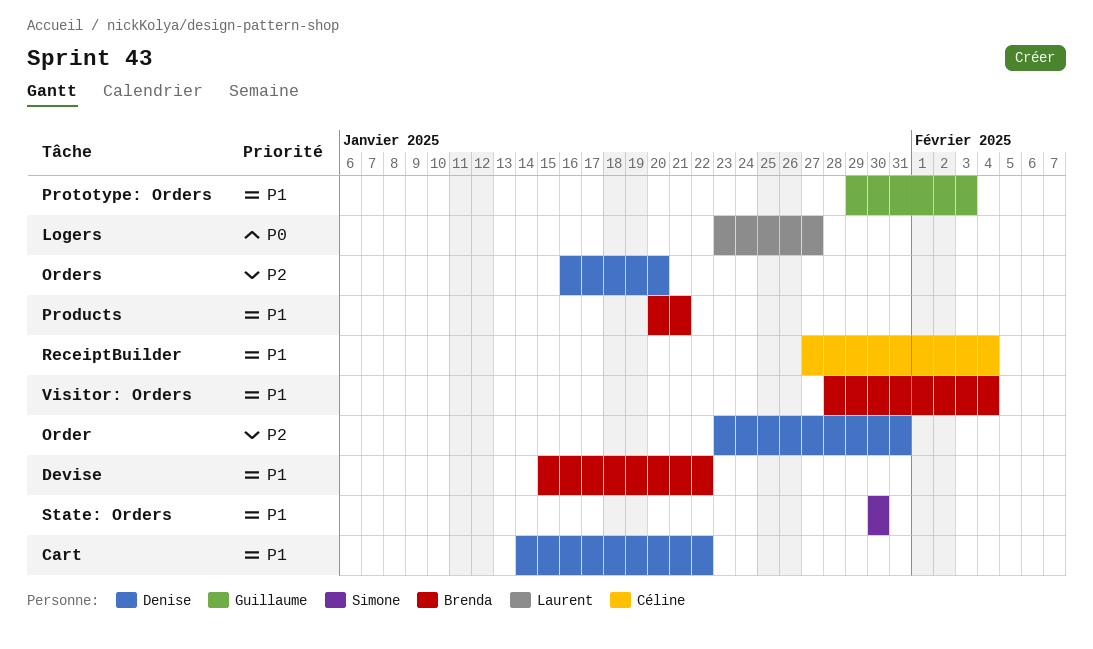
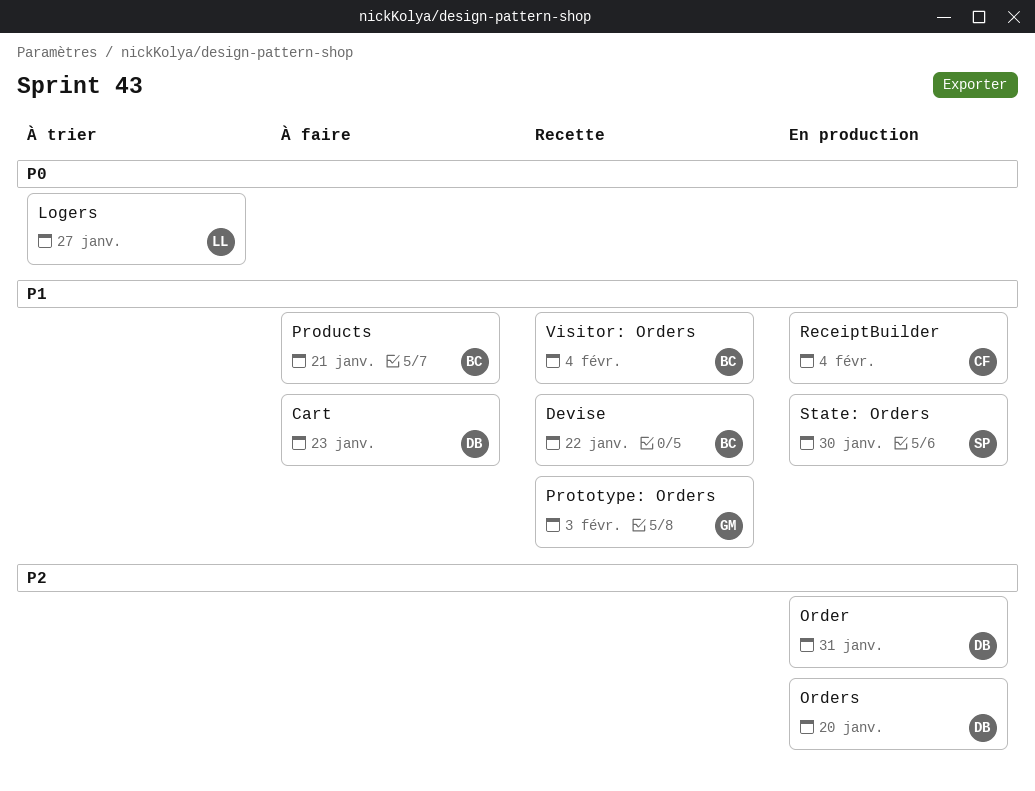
Cart, due: Jan 22 -> Jan 23

